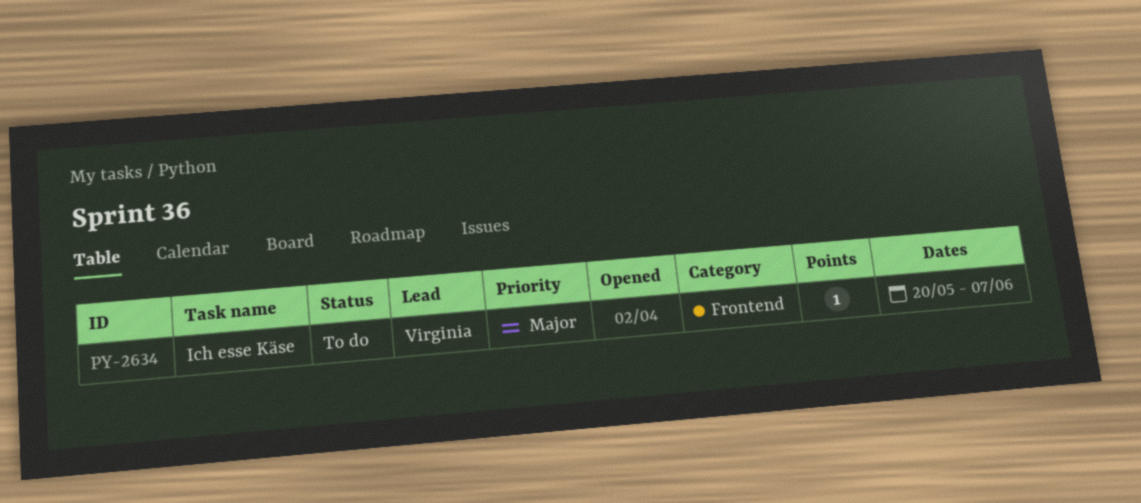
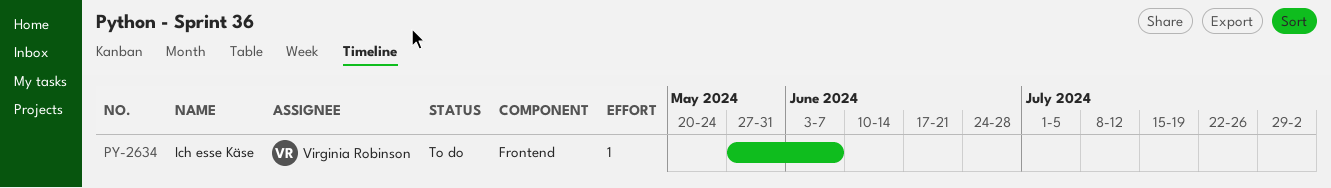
PY-2634, start: May 20 -> May 27

